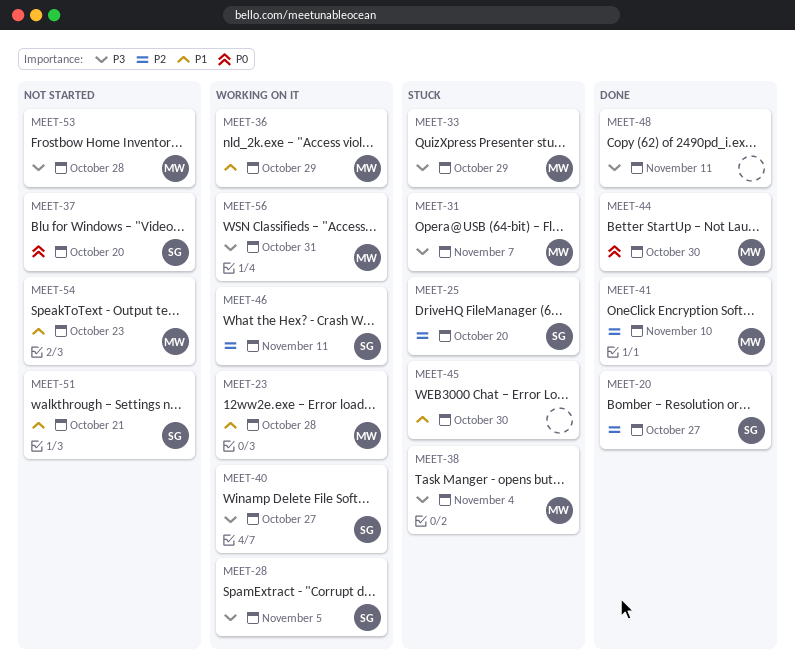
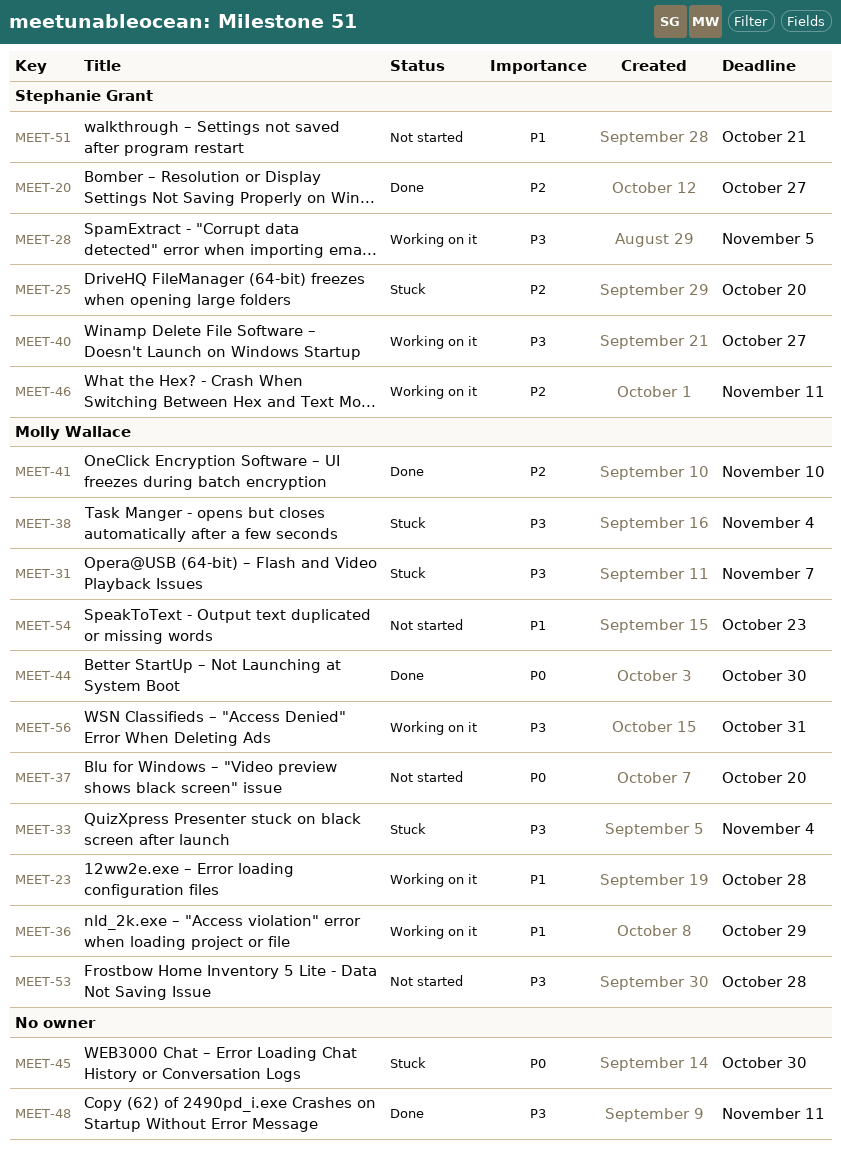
MEET-33, due: Oct 29 -> Nov 4
MEET-37, owner: Stephanie Grant -> Molly Wallace
MEET-45, priority: P1 -> P0

